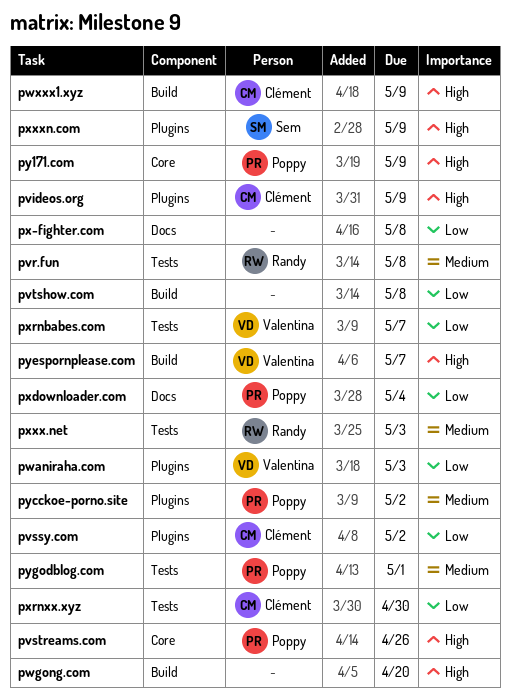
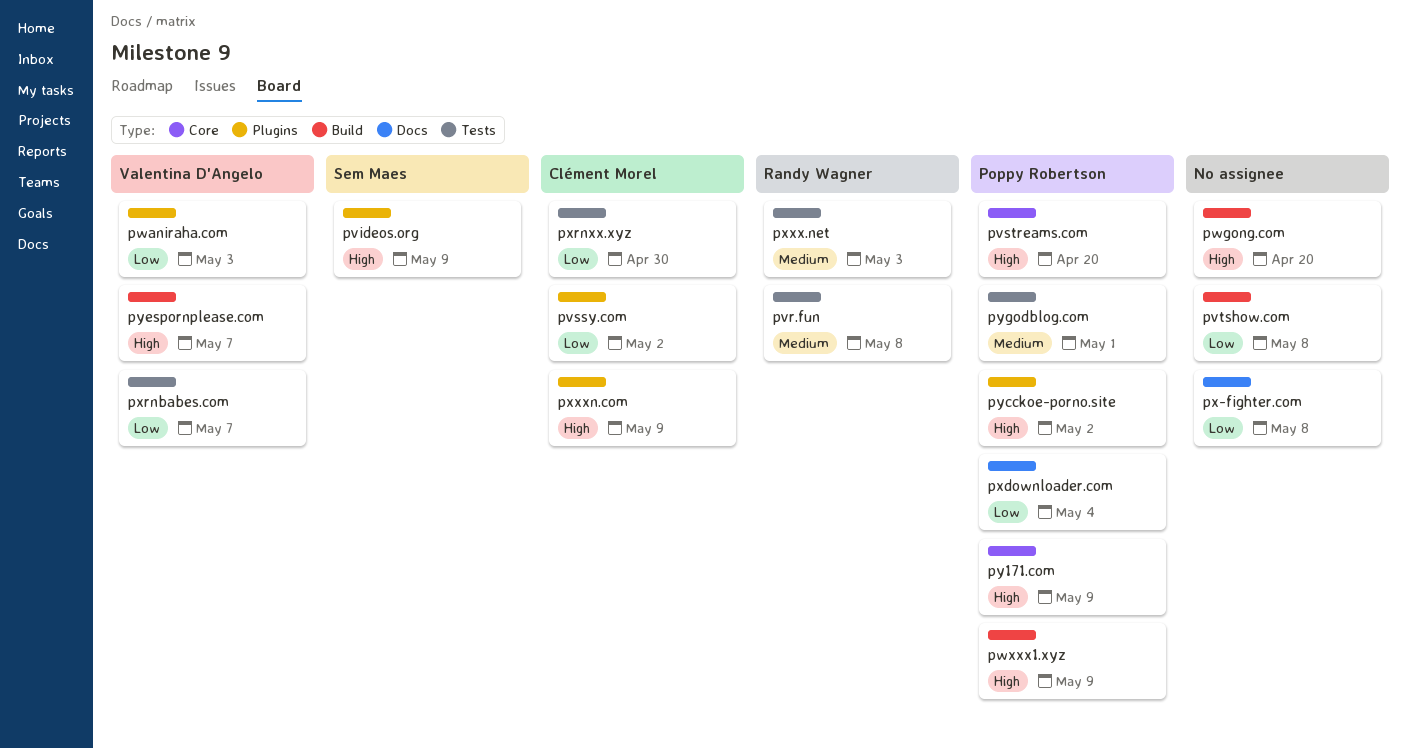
pvideos.org, owner: Clément Morel -> Sem Maes
pvstreams.com, due: Apr 26 -> Apr 20
pwxxx1.xyz, owner: Clément Morel -> Poppy Robertson
pxxxn.com, owner: Sem Maes -> Clément Morel
pycckoe-porno.site, priority: Medium -> High

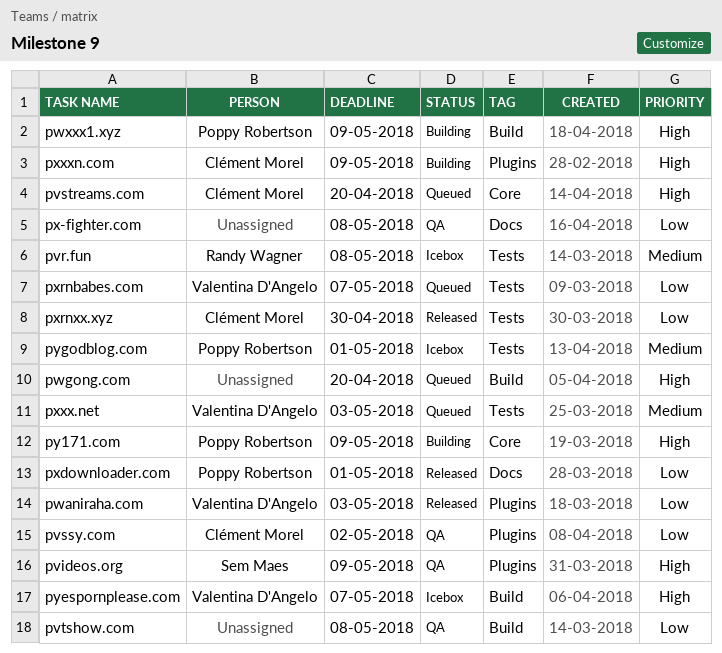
pvstreams.com, owner: Poppy Robertson -> Clément Morel
pxdownloader.com, due: May 4 -> May 1
pxxx.net, owner: Randy Wagner -> Valentina D'Angelo
pycckoe-porno.site: present -> none

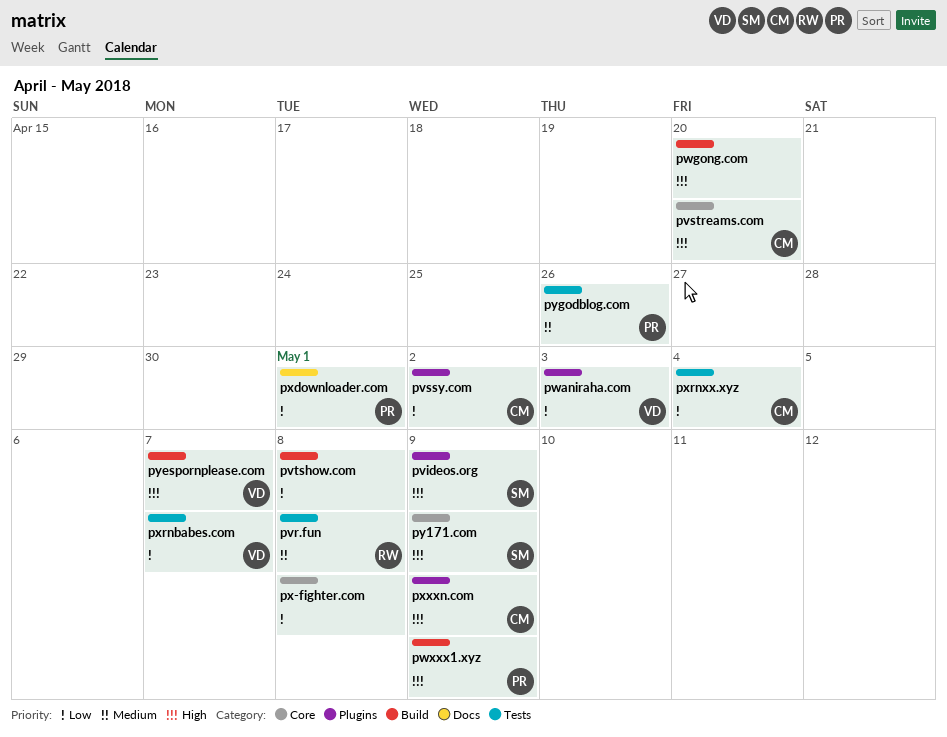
px-fighter.com, label: Docs -> Core
pxrnxx.xyz, due: Apr 30 -> May 4
pxxx.net: present -> none
py171.com, owner: Poppy Robertson -> Sem Maes
pygodblog.com, due: May 1 -> Apr 26

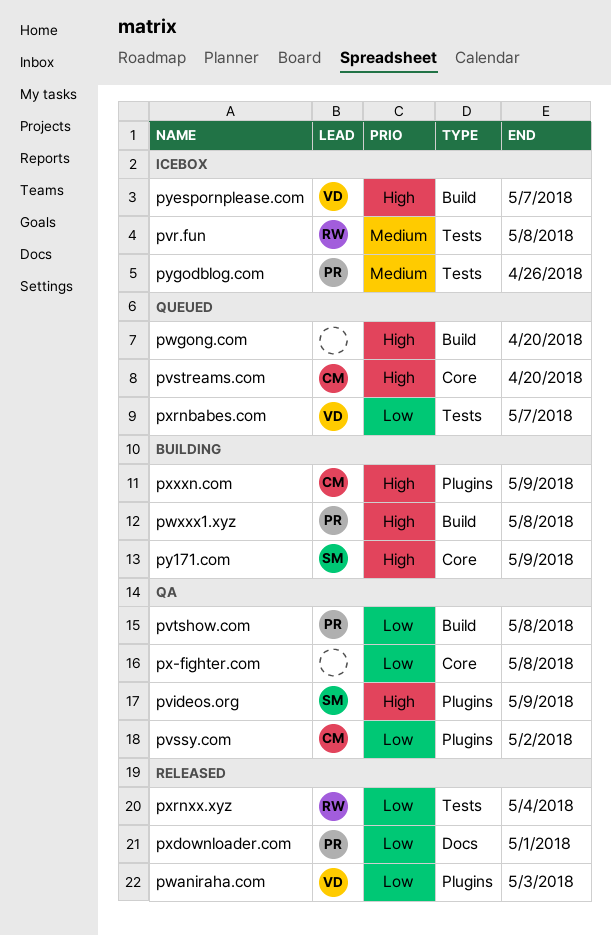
pvtshow.com, owner: none -> PR
pwxxx1.xyz, due: May 9 -> May 8
pxrnxx.xyz, owner: CM -> RW

